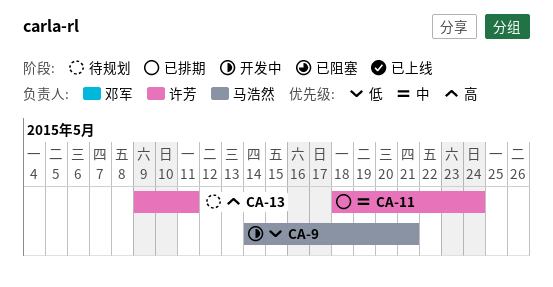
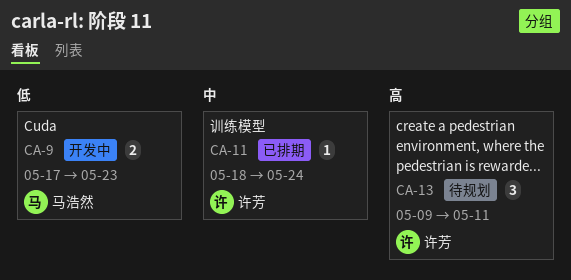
CA-9, start: May 14 -> May 17
CA-9, due: May 21 -> May 23

